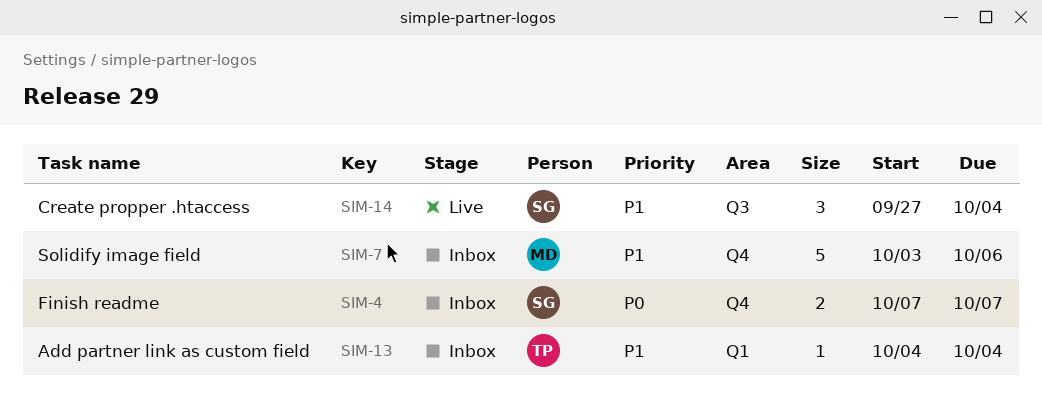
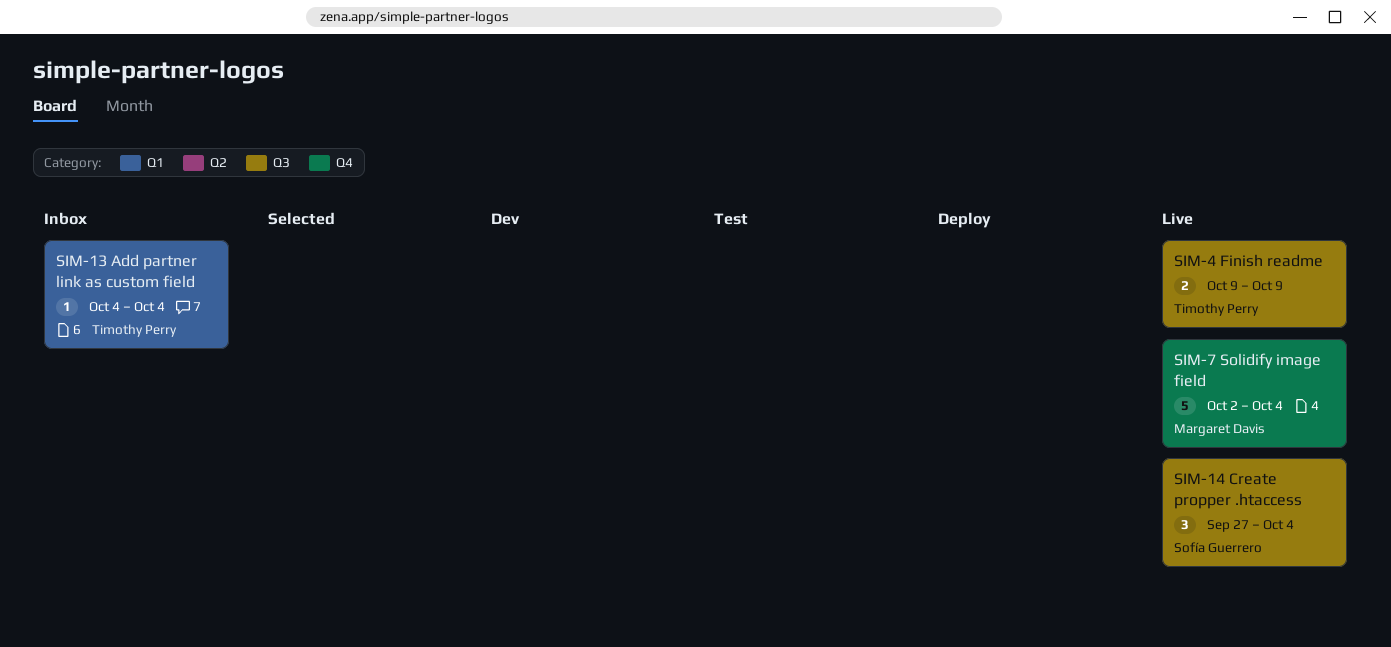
SIM-4, status: Inbox -> Live
SIM-4, owner: Sofía Guerrero -> Timothy Perry
SIM-4, label: Q4 -> Q3
SIM-4, start: Oct 7 -> Oct 9
SIM-4, due: Oct 7 -> Oct 9
SIM-7, status: Inbox -> Live
SIM-7, start: Oct 3 -> Oct 2
SIM-7, due: Oct 6 -> Oct 4

